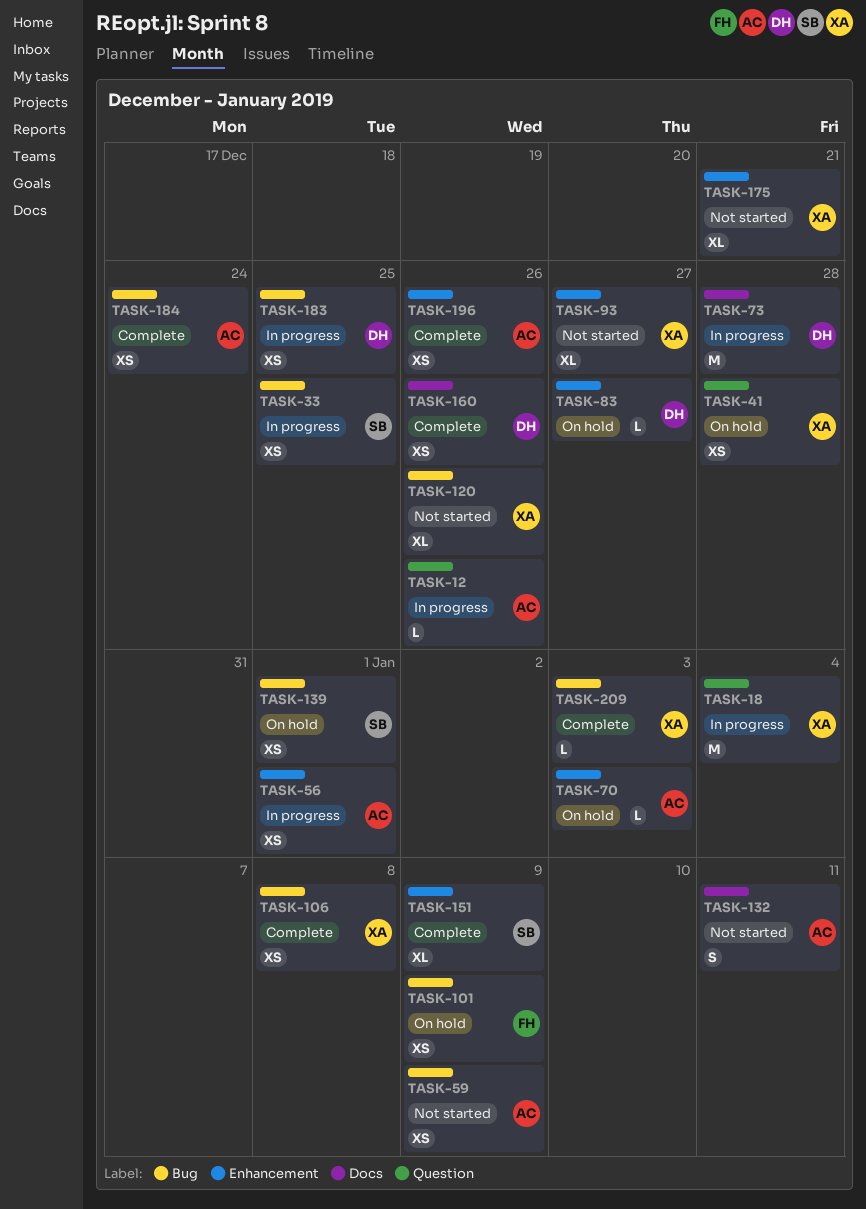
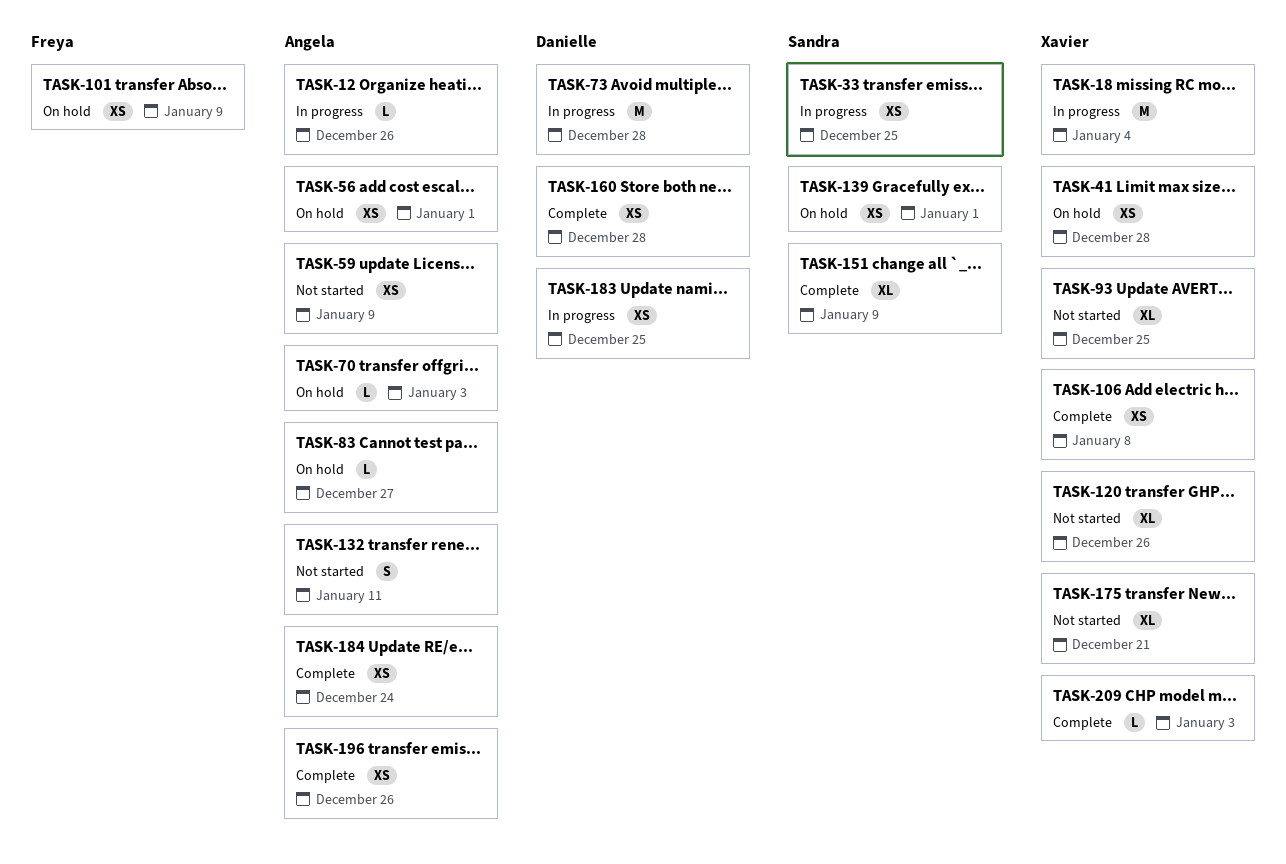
TASK-56, status: In progress -> On hold
TASK-83, owner: Danielle -> Angela
TASK-93, due: Dec 27 -> Dec 25
TASK-160, due: Dec 26 -> Dec 28

